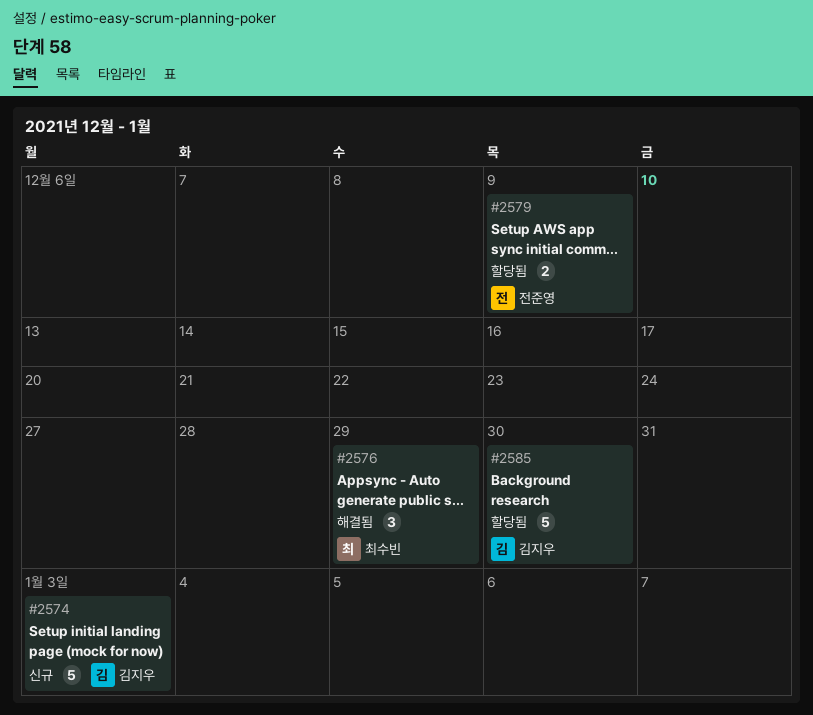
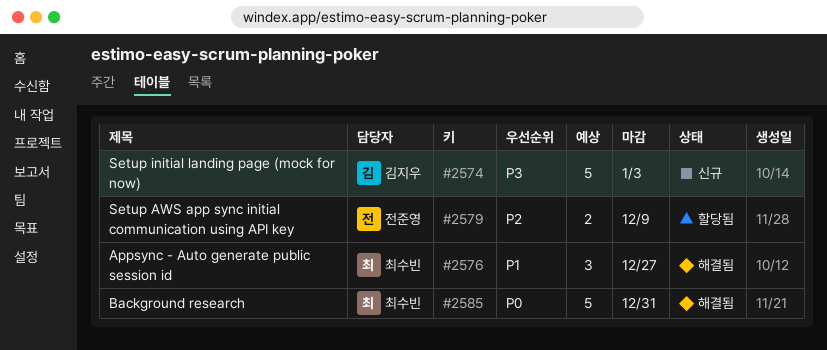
#2576, due: Dec 29 -> Dec 27
#2585, status: 할당됨 -> 해결됨
#2585, owner: 김지우 -> 최수빈
#2585, due: Dec 30 -> Dec 31

